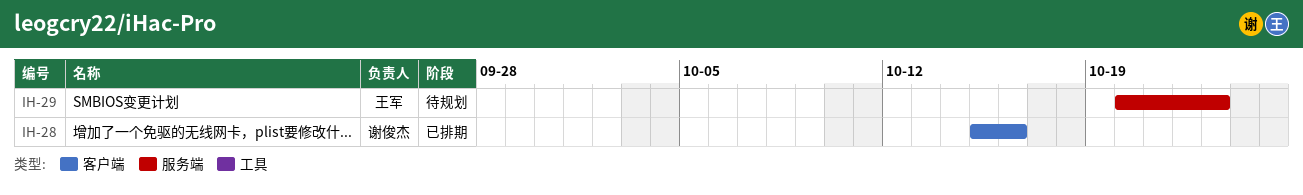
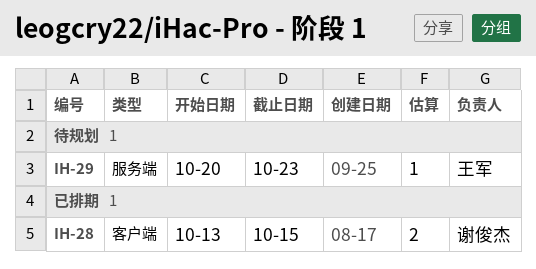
IH-28, start: Oct 15 -> Oct 13
IH-28, due: Oct 16 -> Oct 15

